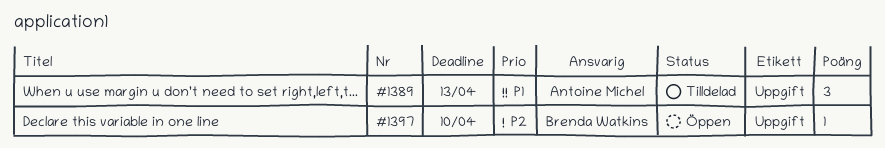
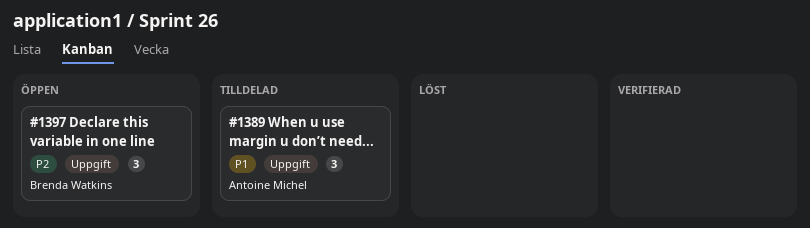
#1397, estimate: 1 -> 3

